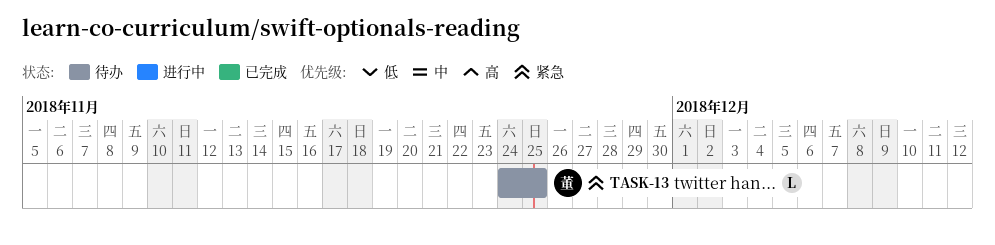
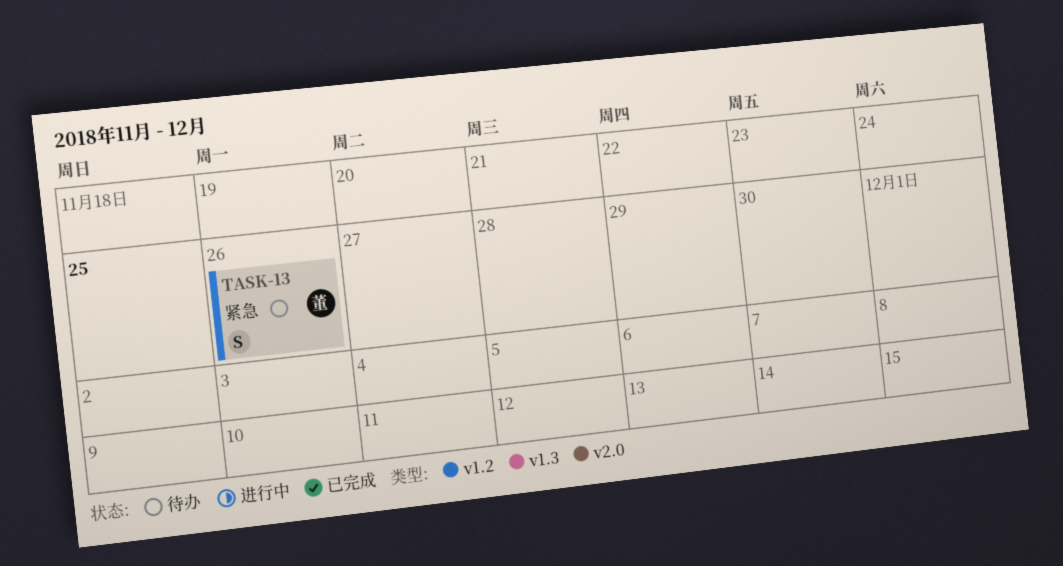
TASK-13, estimate: L -> S
TASK-13, due: Nov 25 -> Nov 26

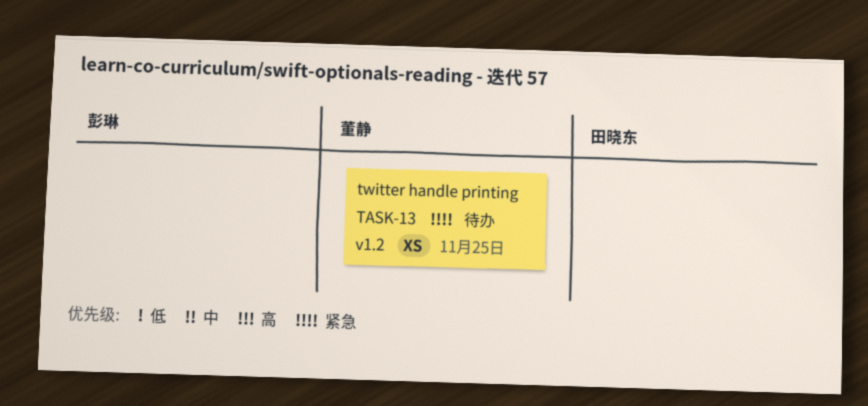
TASK-13, estimate: S -> XS
TASK-13, due: Nov 26 -> Nov 25

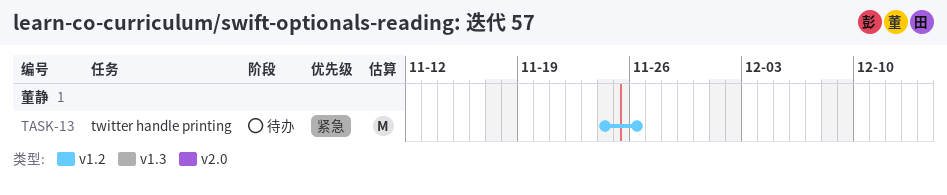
TASK-13, estimate: XS -> M
TASK-13, due: Nov 25 -> Nov 26

